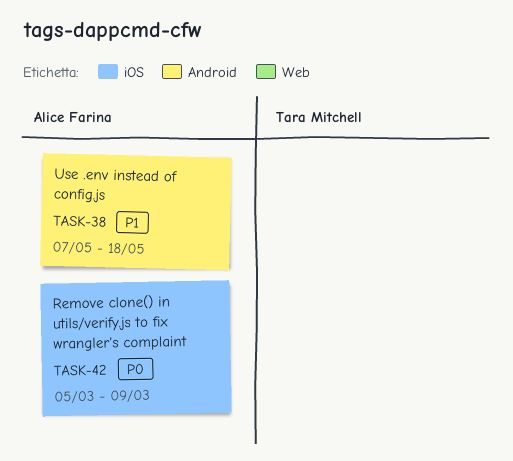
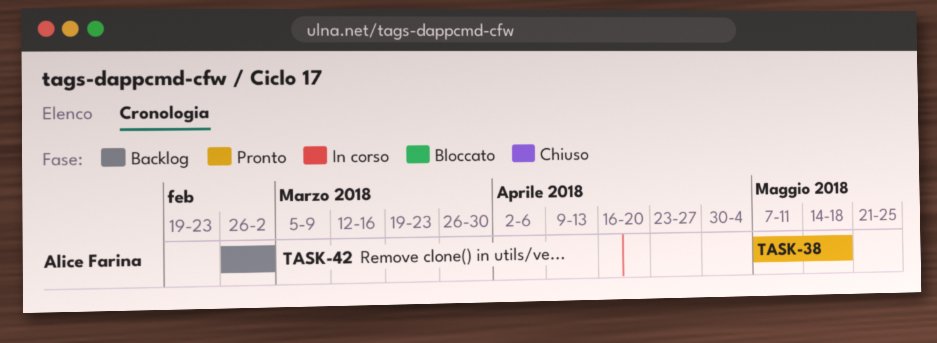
TASK-42, start: Mar 5 -> Feb 26
TASK-42, due: Mar 9 -> Mar 2

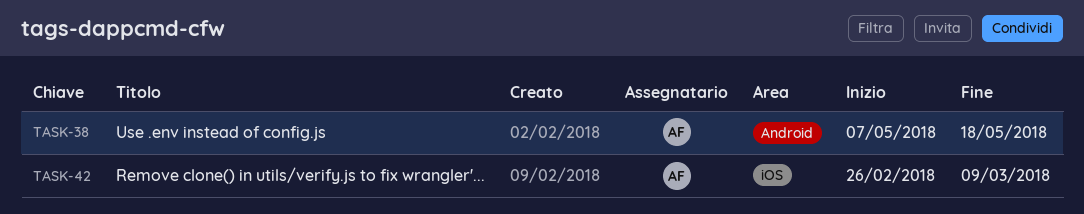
TASK-42, due: Mar 2 -> Mar 9

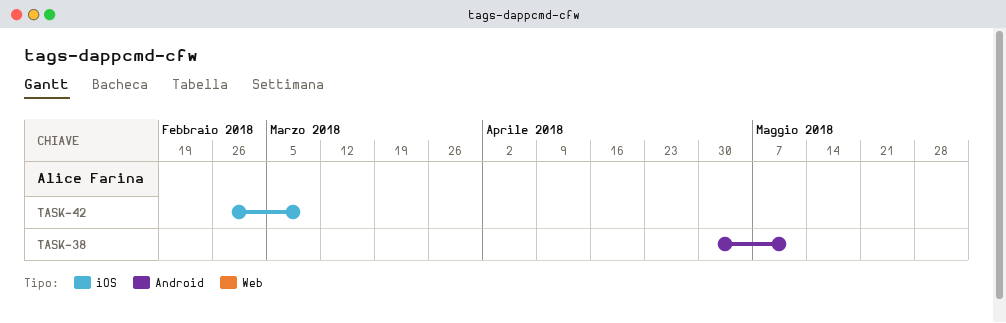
TASK-38, start: May 7 -> Apr 30
TASK-38, due: May 18 -> May 11

